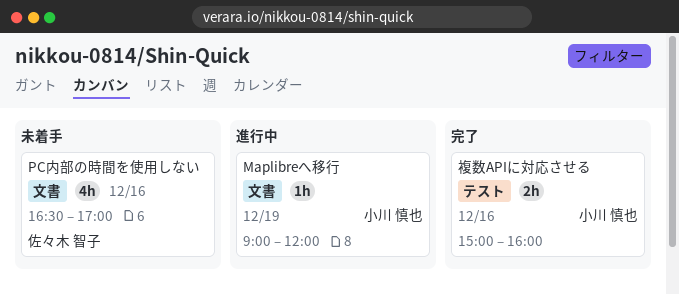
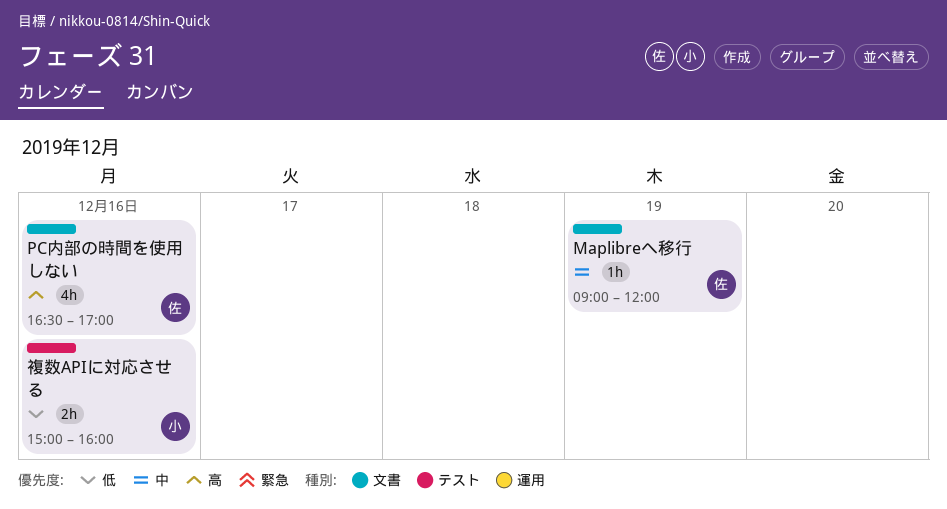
Maplibreへ移行, owner: 小川 慎也 -> 佐々木 智子

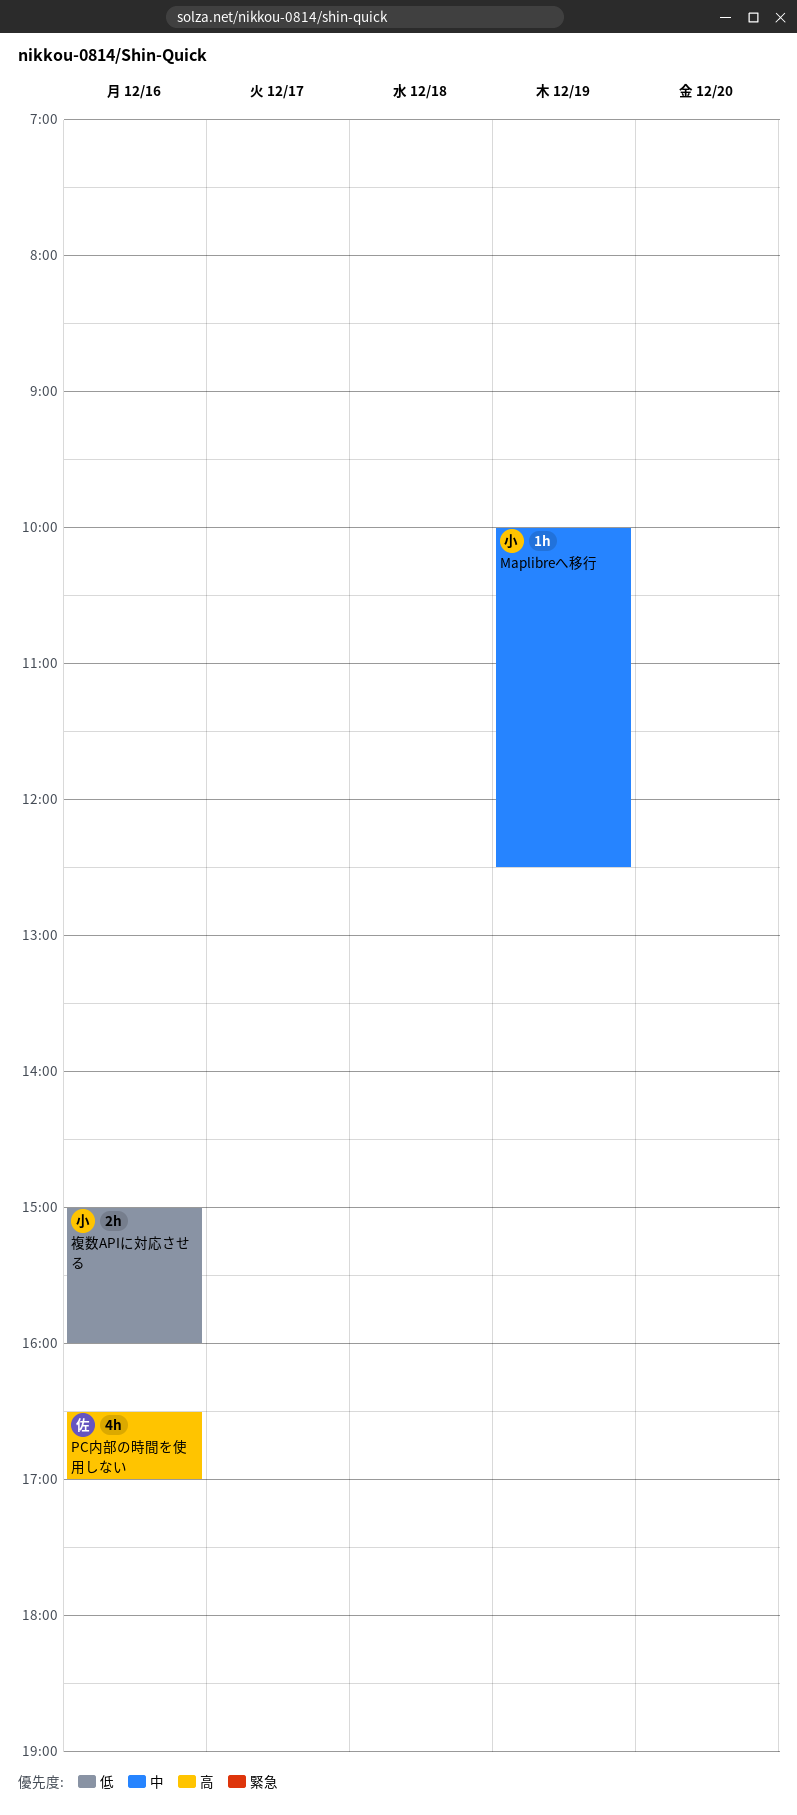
Maplibreへ移行, owner: 佐 -> 小
Maplibreへ移行, begins: 09:00 -> 10:00
Maplibreへ移行, ends: 12:00 -> 12:30

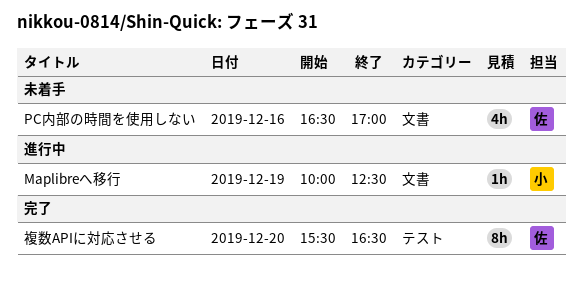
複数APIに対応させる, owner: 小 -> 佐
複数APIに対応させる, estimate: 2h -> 8h
複数APIに対応させる, day: Dec 16 -> Dec 20
複数APIに対応させる, begins: 15:00 -> 15:30
複数APIに対応させる, ends: 16:00 -> 16:30

